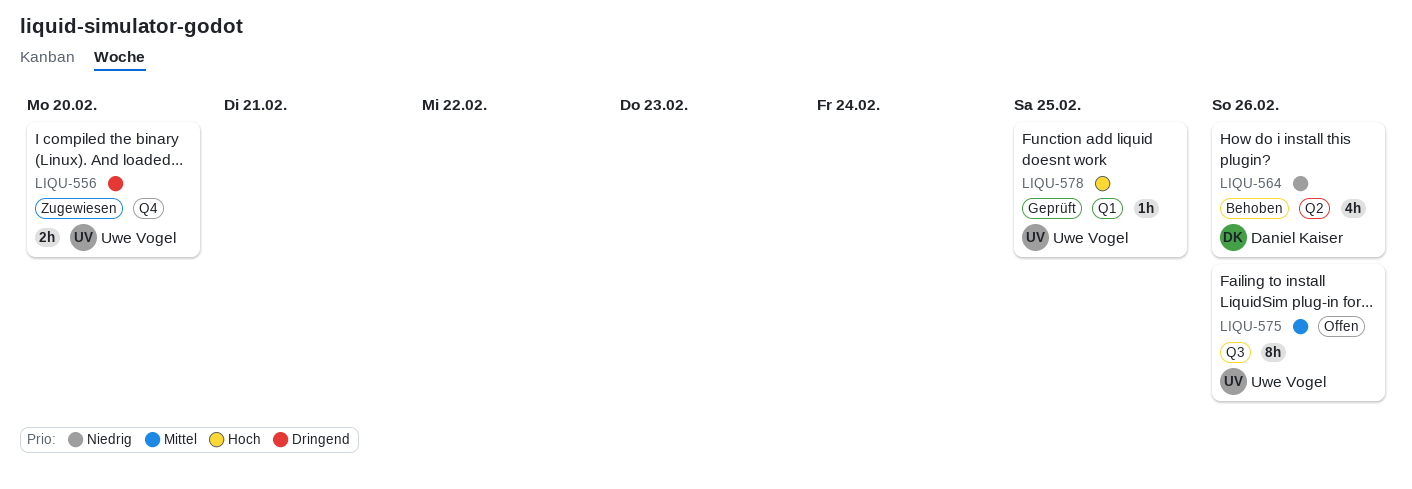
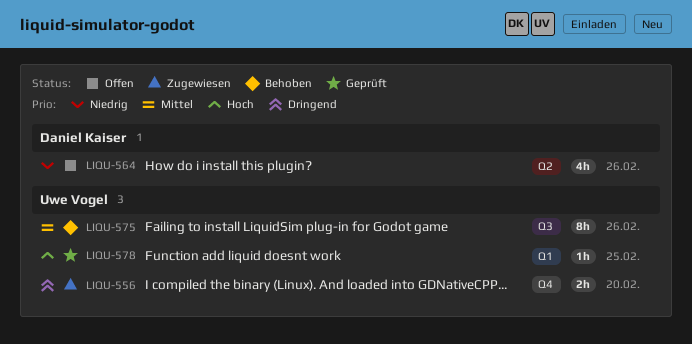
LIQU-564, status: Behoben -> Offen
LIQU-575, status: Offen -> Behoben

